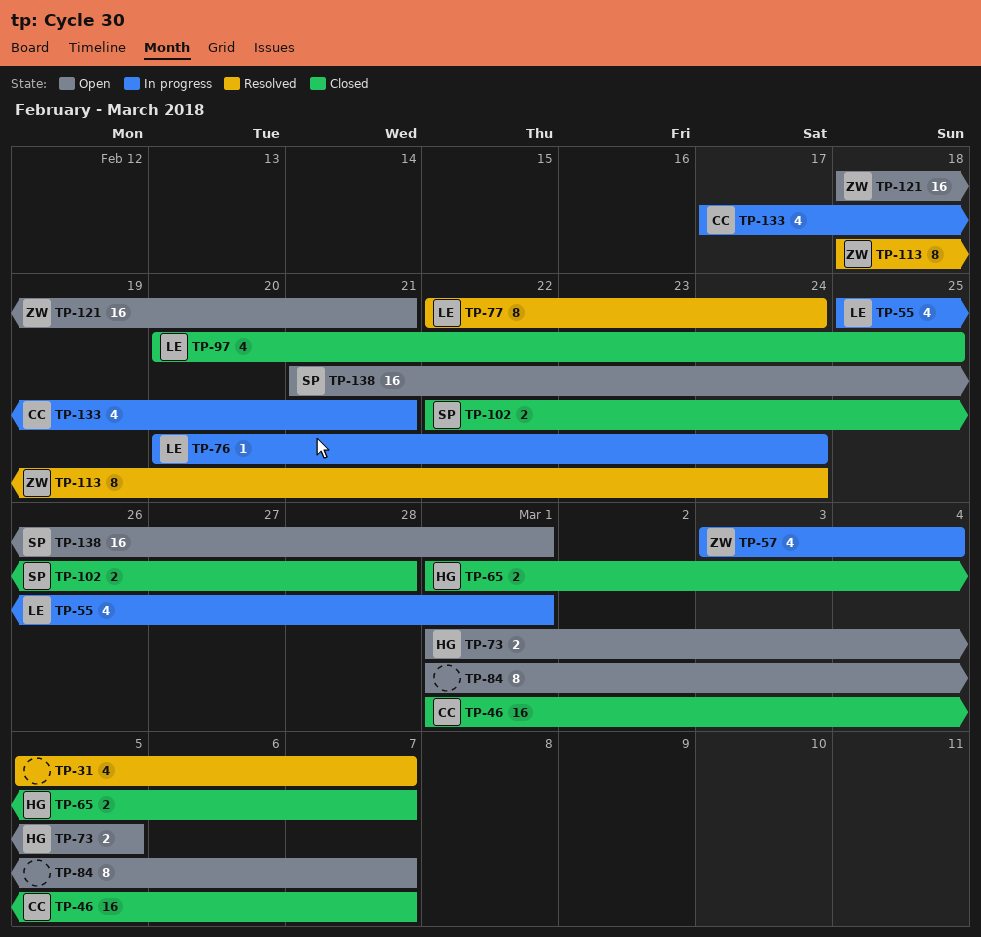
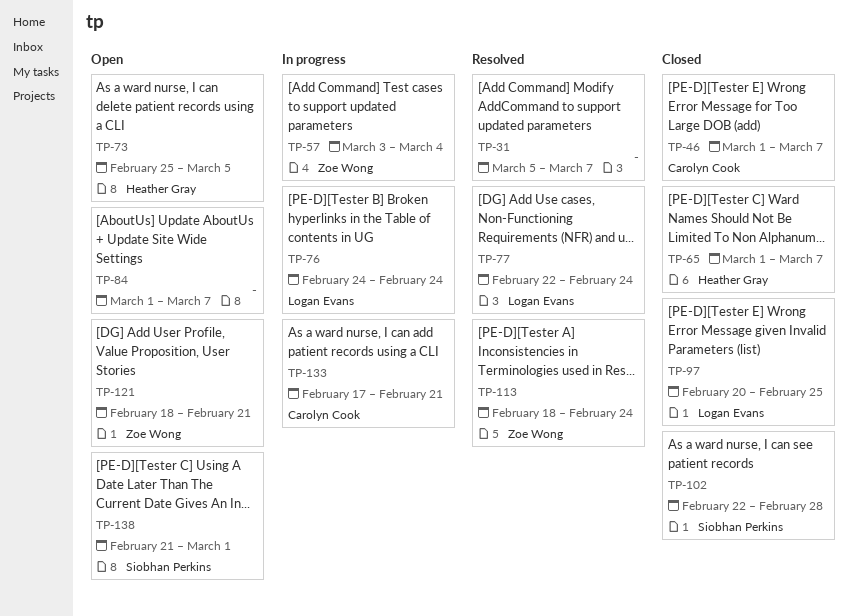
TP-55: present -> none
TP-73, start: Mar 1 -> Feb 25
TP-76, start: Feb 20 -> Feb 24

